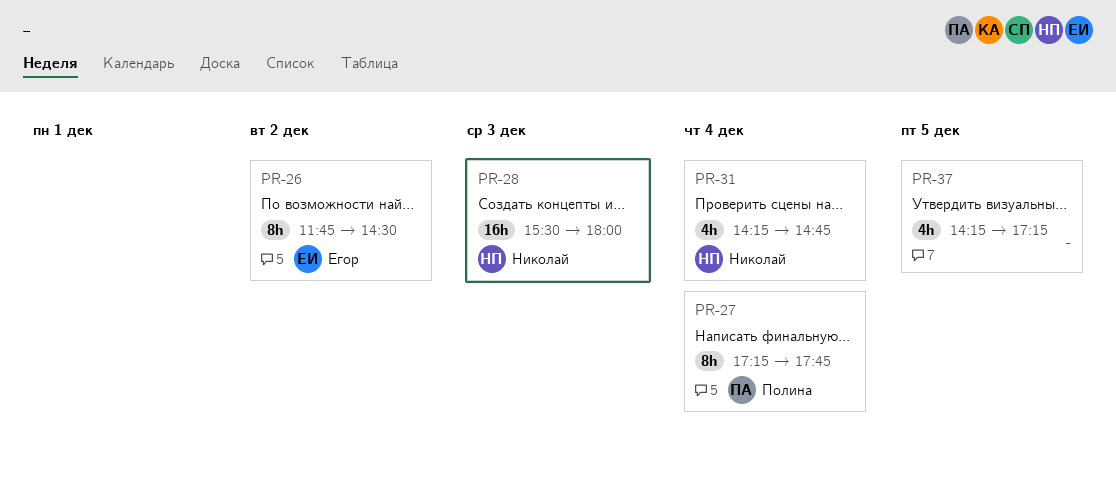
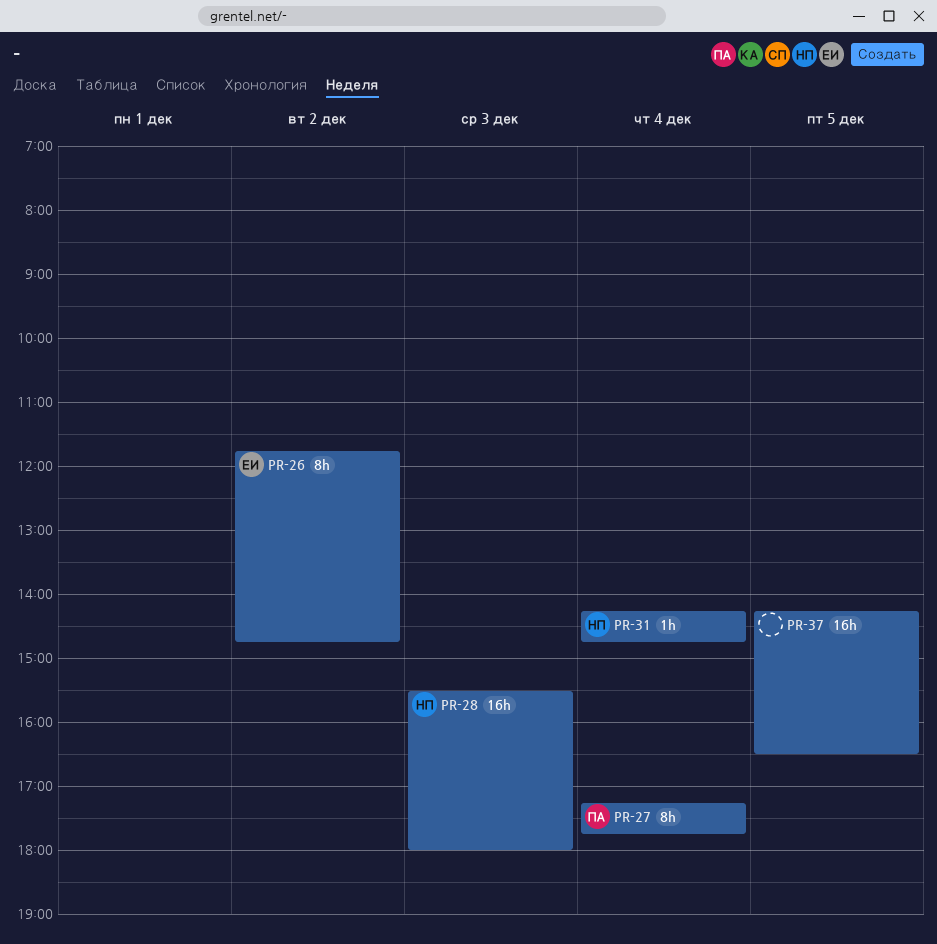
PR-26, ends: 14:30 -> 14:45
PR-31, estimate: 4h -> 1h
PR-37, estimate: 4h -> 16h
PR-37, ends: 17:15 -> 16:30

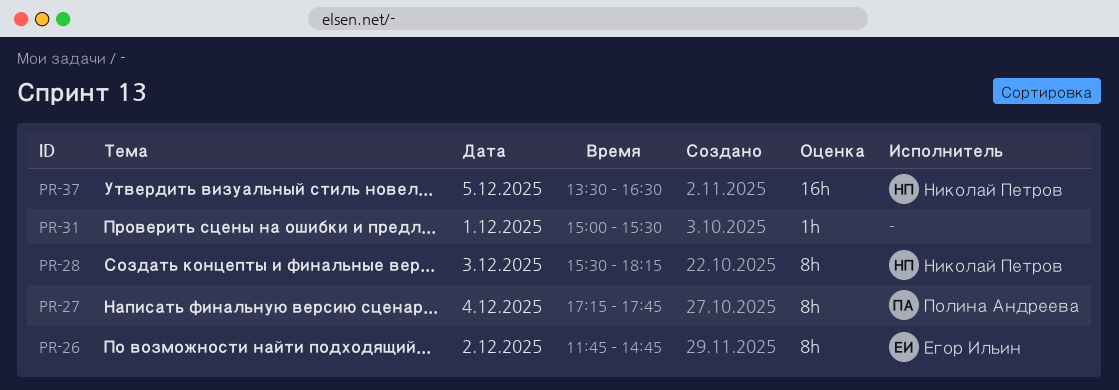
PR-28, estimate: 16h -> 8h
PR-28, ends: 18:00 -> 18:15
PR-31, owner: Николай Петров -> none
PR-31, day: Dec 4 -> Dec 1
PR-31, begins: 14:15 -> 15:00
PR-31, ends: 14:45 -> 15:30
PR-37, owner: none -> Николай Петров
PR-37, begins: 14:15 -> 13:30

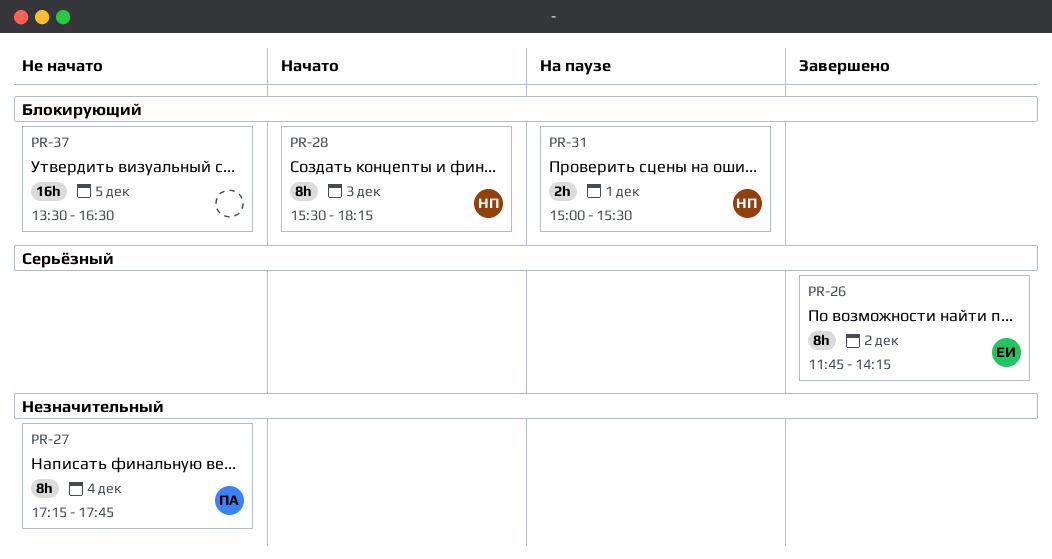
PR-26, ends: 14:45 -> 14:15
PR-31, owner: none -> Николай Петров
PR-31, estimate: 1h -> 2h
PR-37, owner: Николай Петров -> none

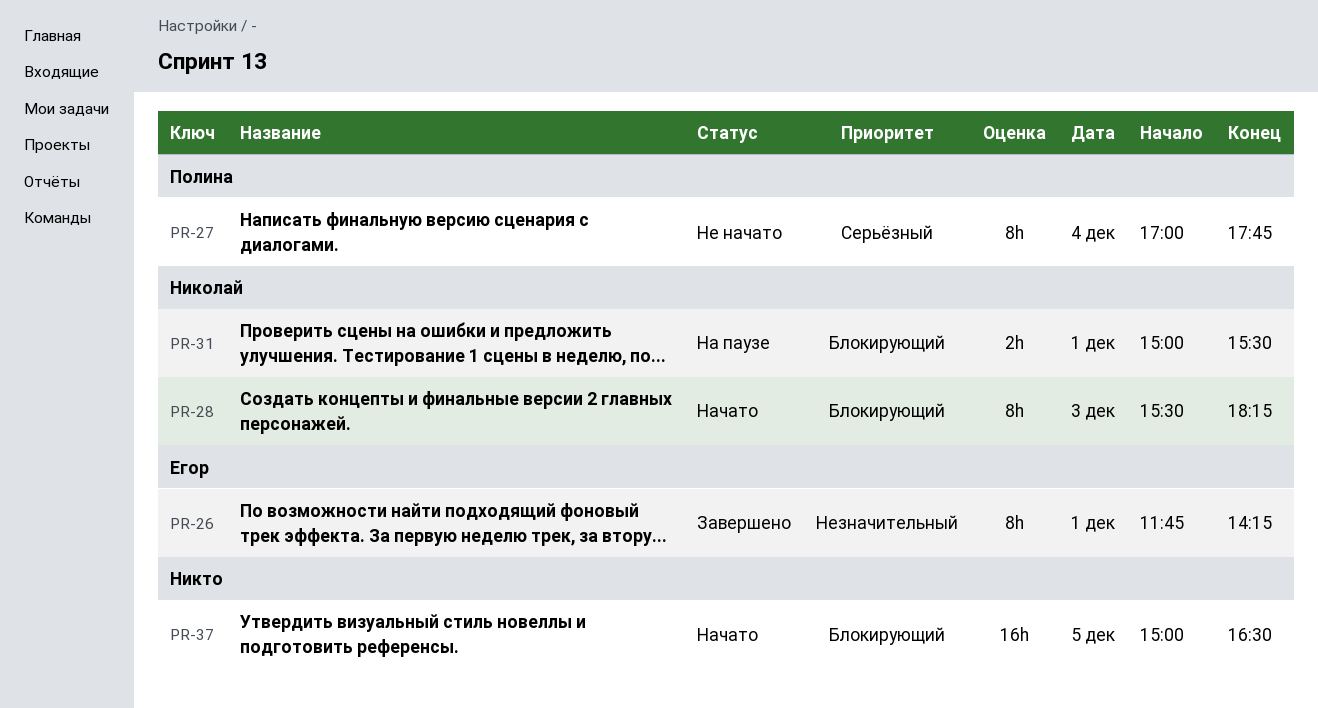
PR-26, priority: Серьёзный -> Незначительный
PR-26, day: Dec 2 -> Dec 1
PR-27, priority: Незначительный -> Серьёзный
PR-27, begins: 17:15 -> 17:00
PR-37, status: Не начато -> Начато
PR-37, begins: 13:30 -> 15:00

